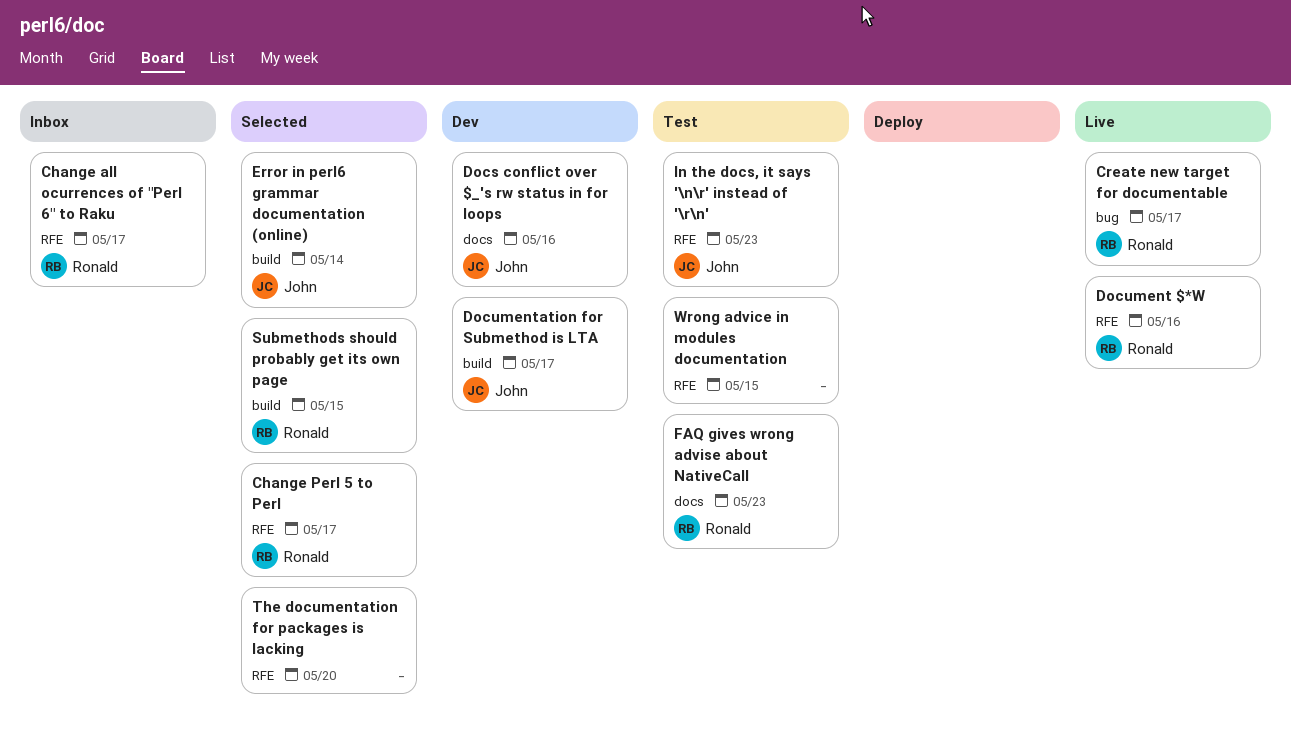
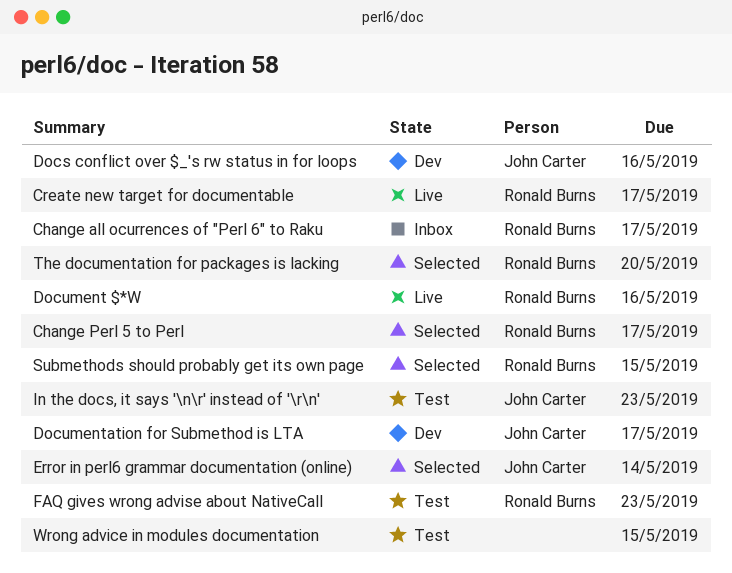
The documentation for packages is lacking, owner: none -> Ronald Burns

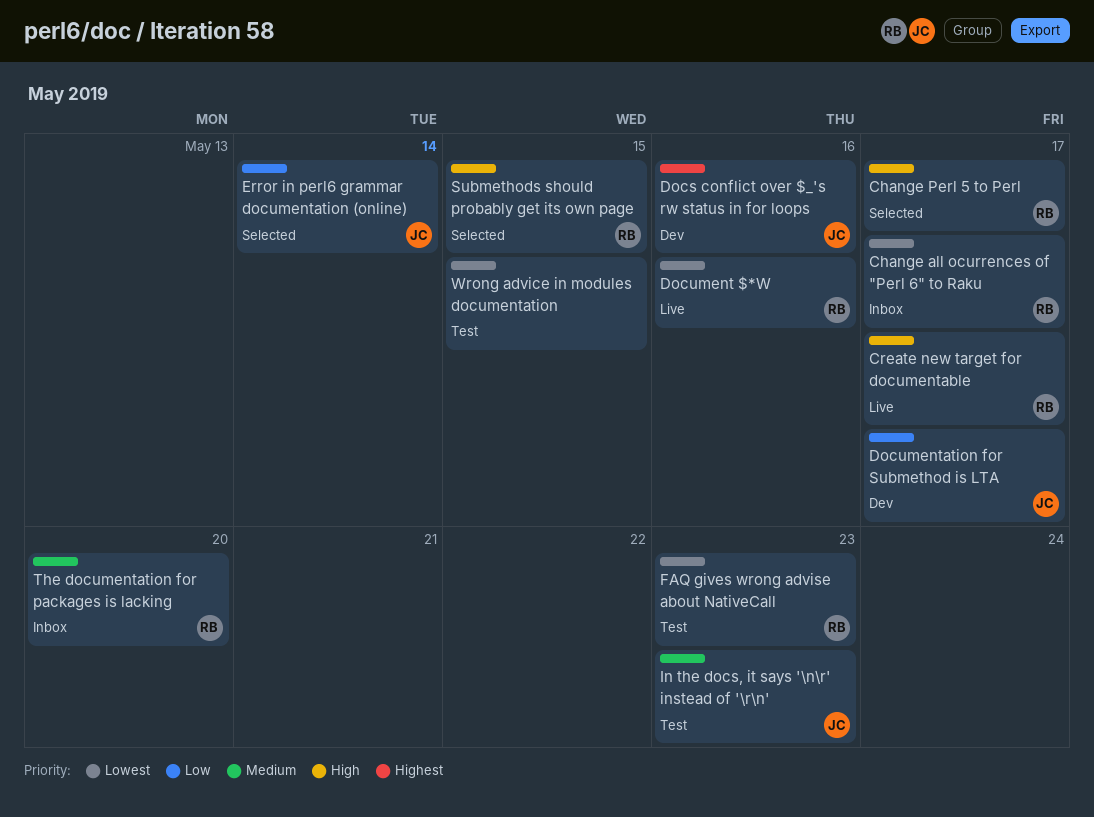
The documentation for packages is lacking, status: Selected -> Inbox

